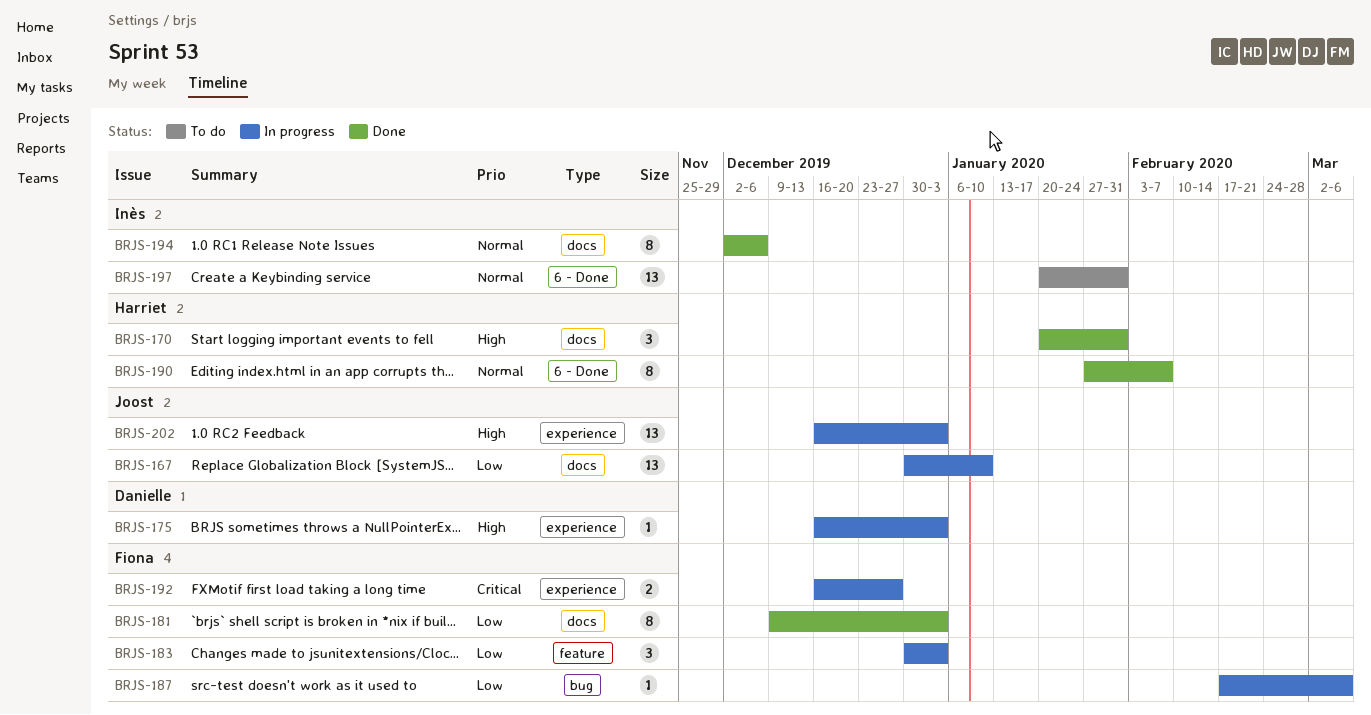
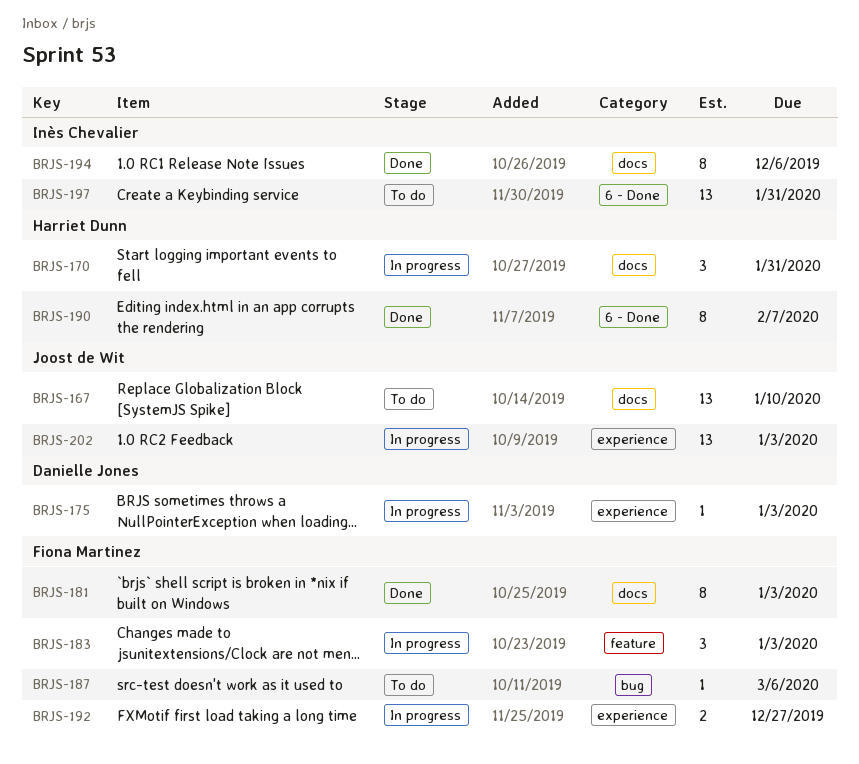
BRJS-167, status: In progress -> To do
BRJS-170, status: Done -> In progress
BRJS-187, status: In progress -> To do

